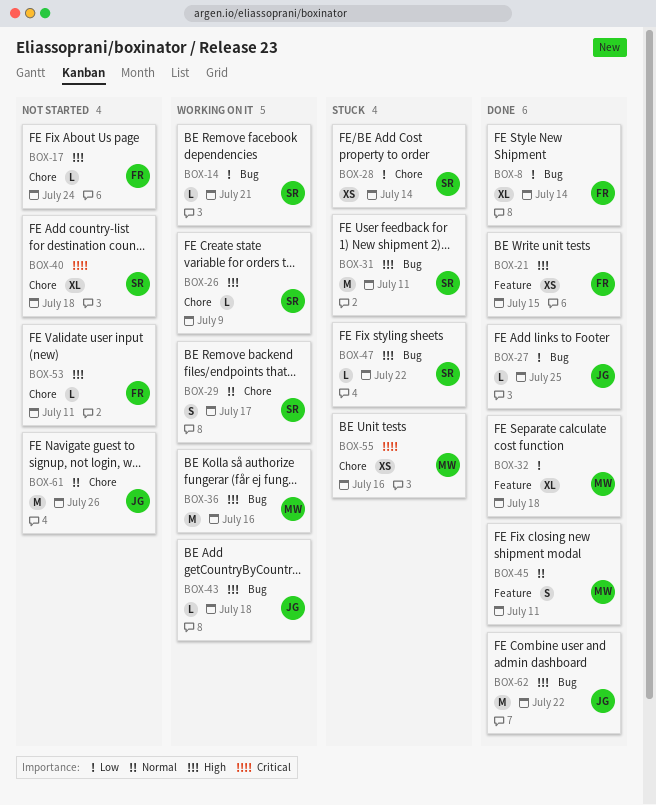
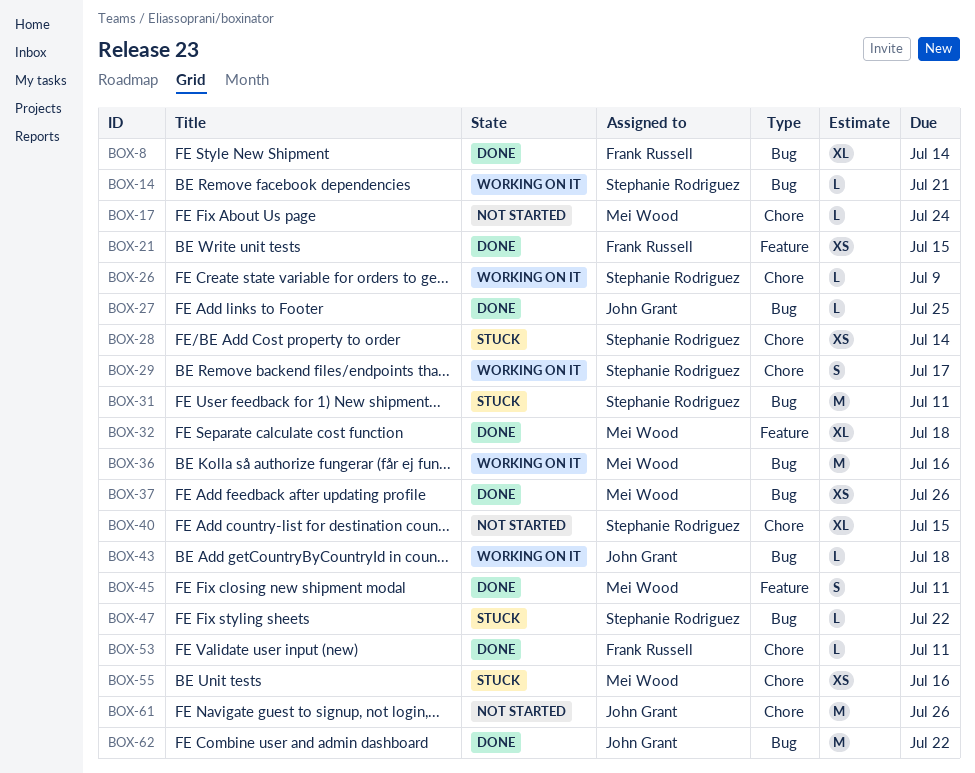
BOX-17, owner: Frank Russell -> Mei Wood
BOX-37: none -> present
BOX-40, due: Jul 18 -> Jul 15
BOX-53, status: Not started -> Done

